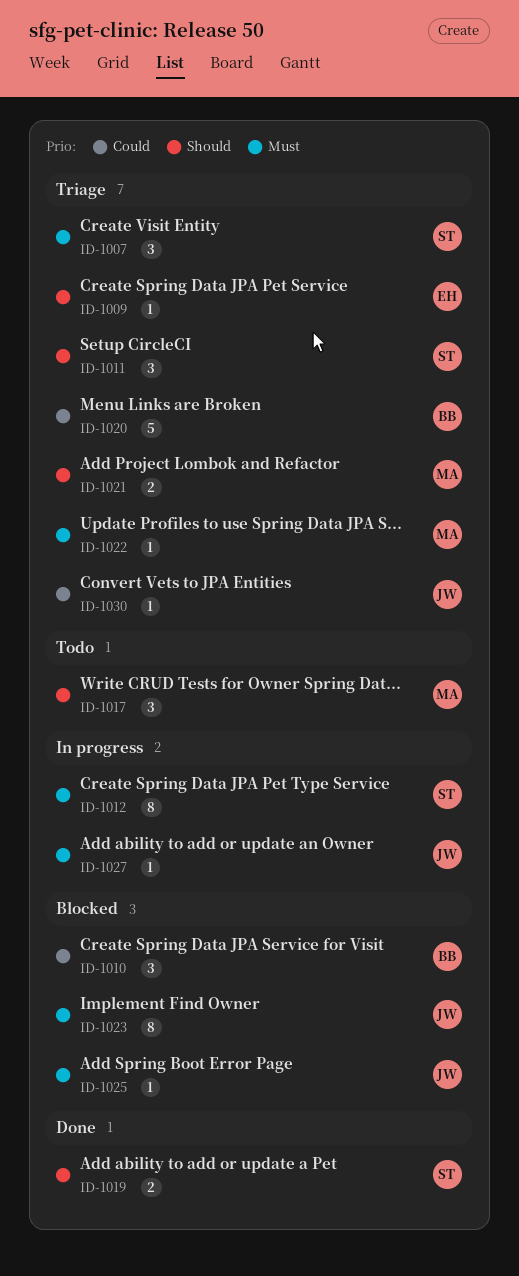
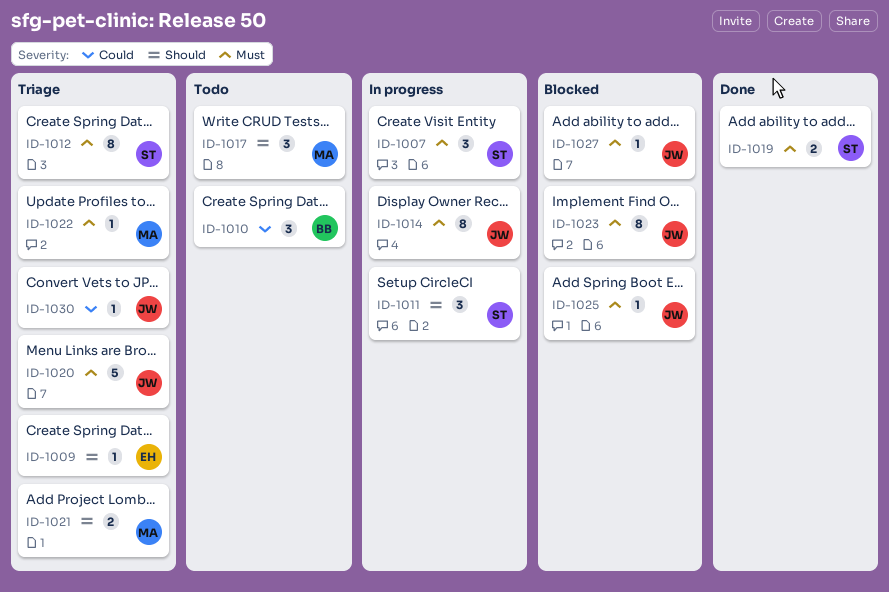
ID-1007, status: Triage -> In progress
ID-1010, status: Blocked -> Todo
ID-1011, status: Triage -> In progress
ID-1012, status: In progress -> Triage
ID-1014: none -> present
ID-1019, priority: Should -> Must
ID-1020, owner: BB -> JW
ID-1020, priority: Could -> Must
ID-1027, status: In progress -> Blocked

